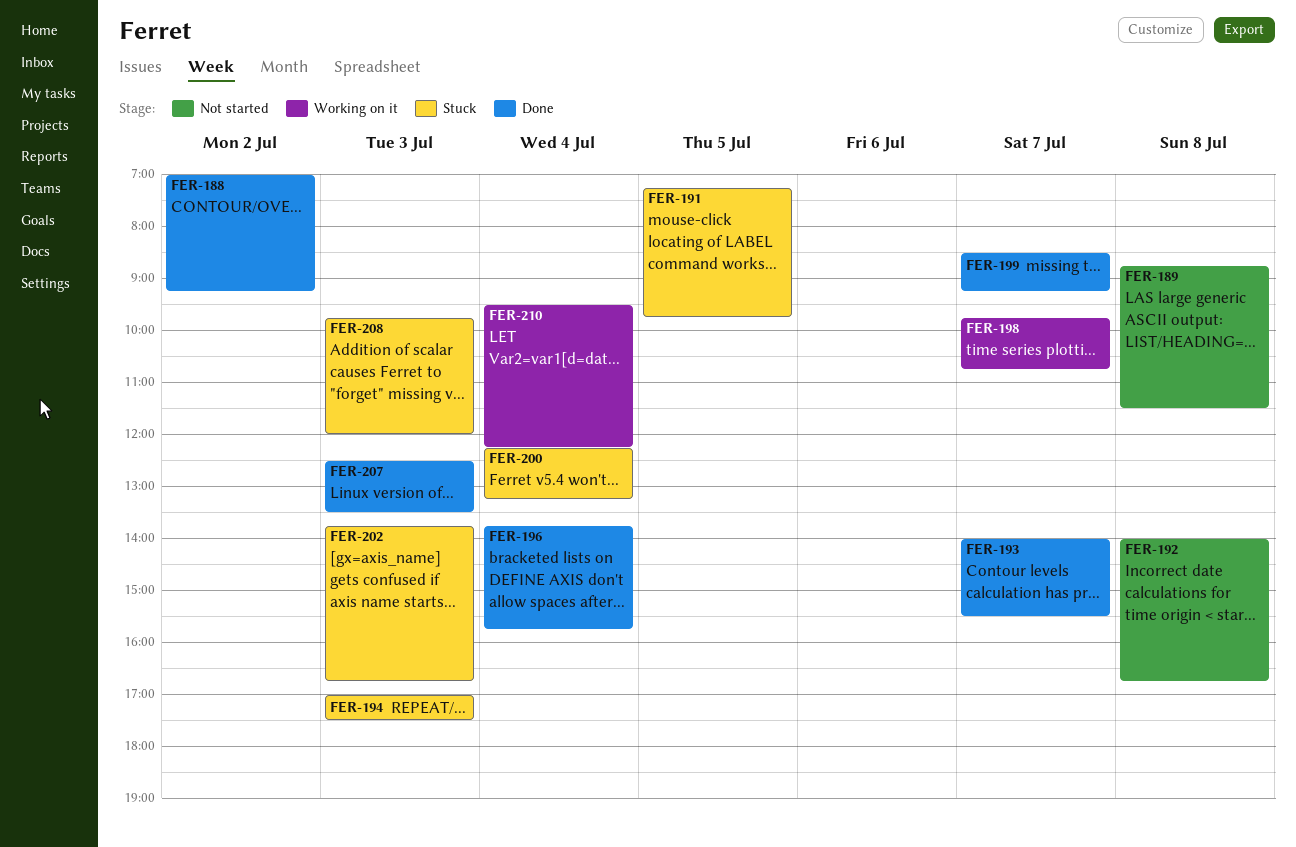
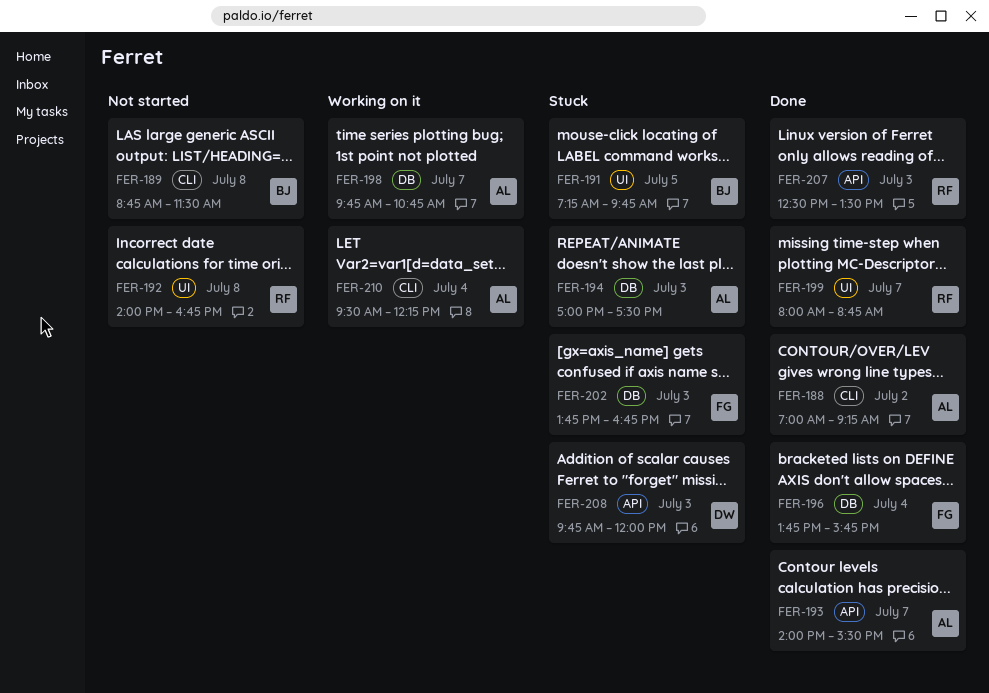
FER-199, begins: 08:30 -> 08:00
FER-199, ends: 09:15 -> 08:45
FER-200: present -> none

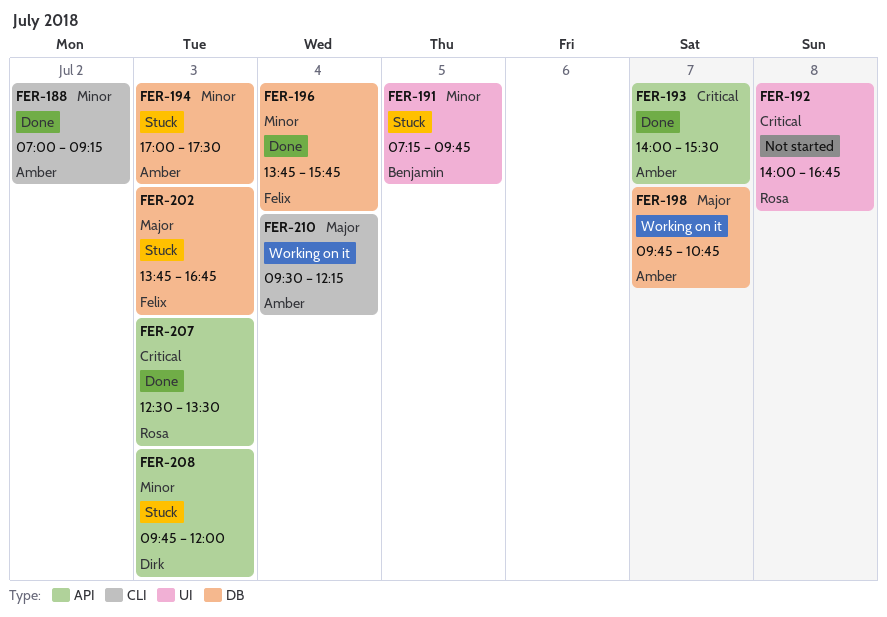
FER-189: present -> none
FER-199: present -> none

